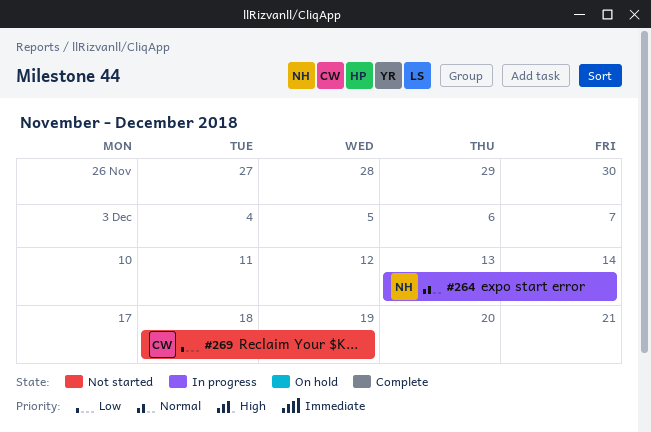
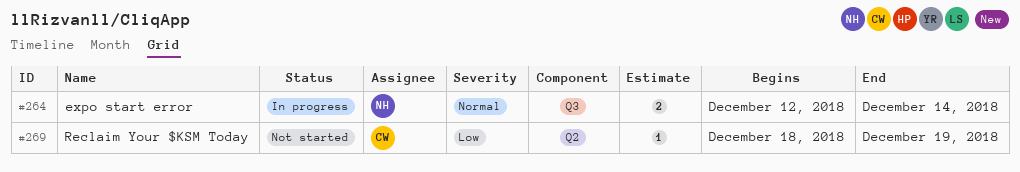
#264, start: Dec 13 -> Dec 12

